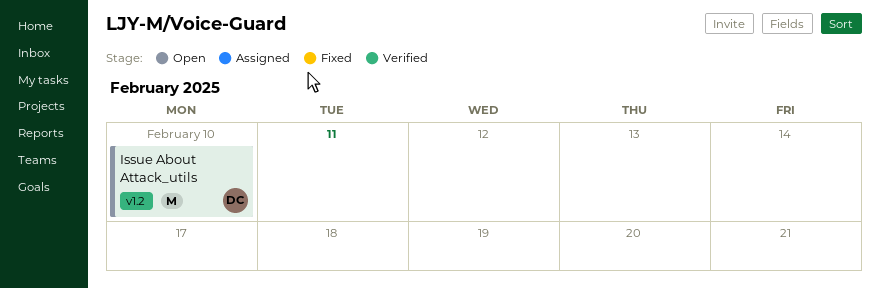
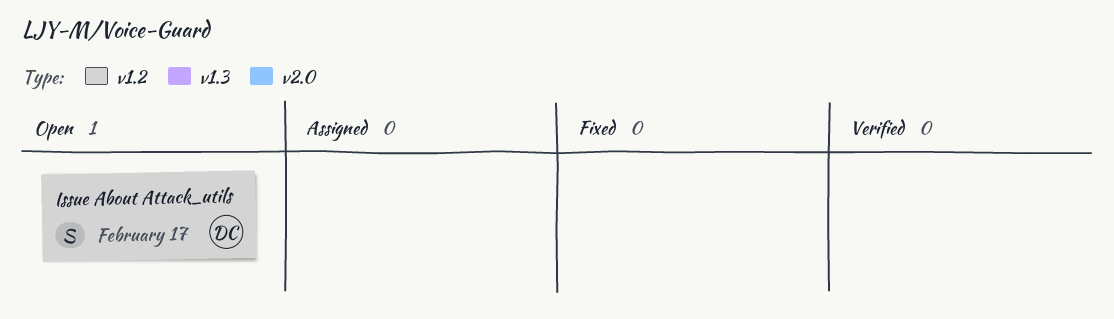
Issue About Attack_utils, estimate: M -> S
Issue About Attack_utils, due: Feb 10 -> Feb 17

